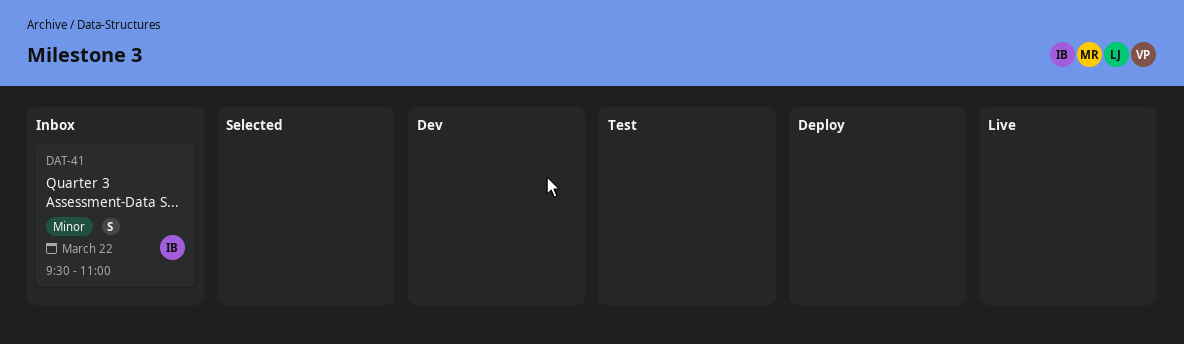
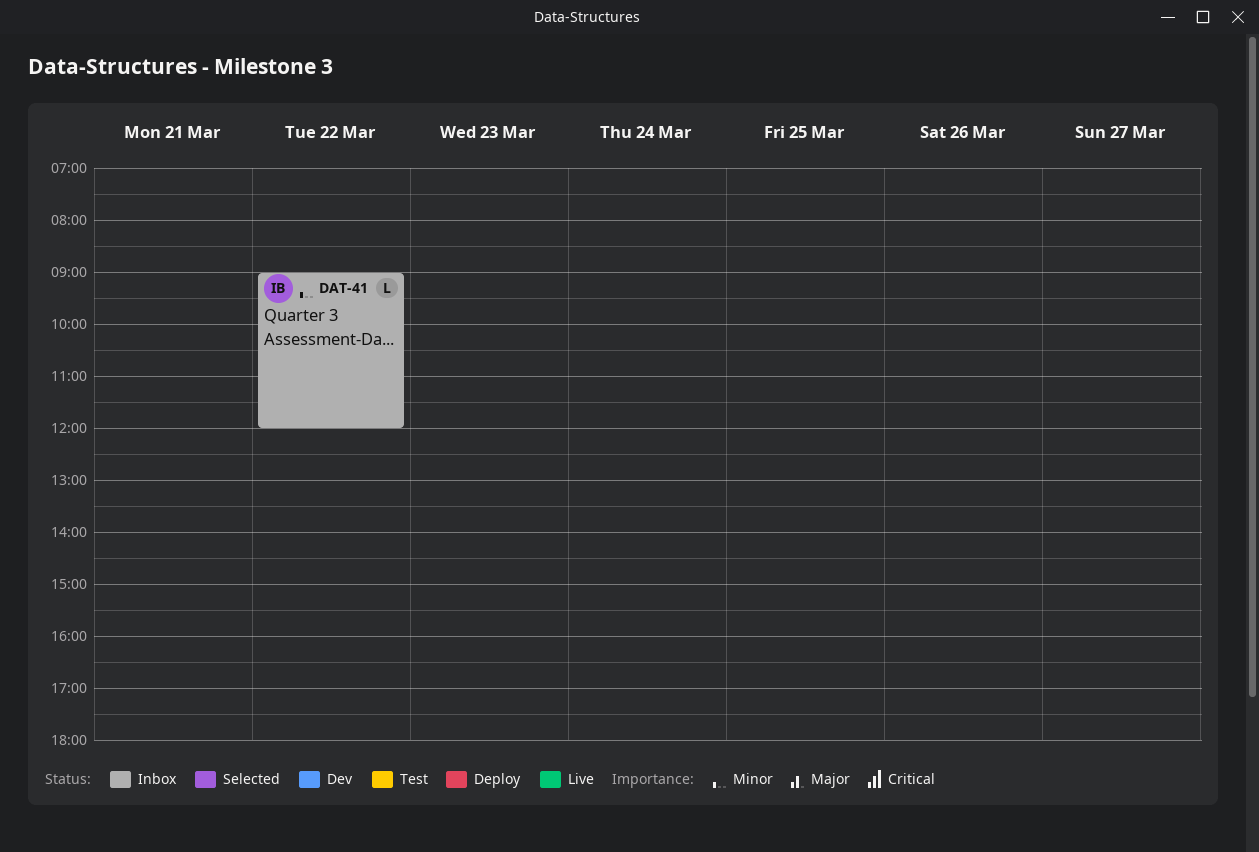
DAT-41, estimate: S -> L
DAT-41, begins: 09:30 -> 09:00
DAT-41, ends: 11:00 -> 12:00

